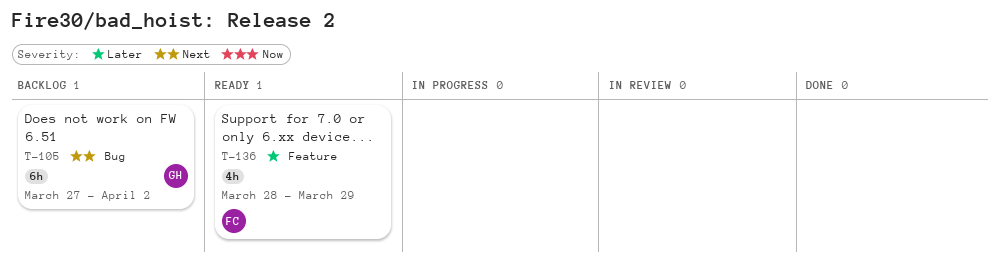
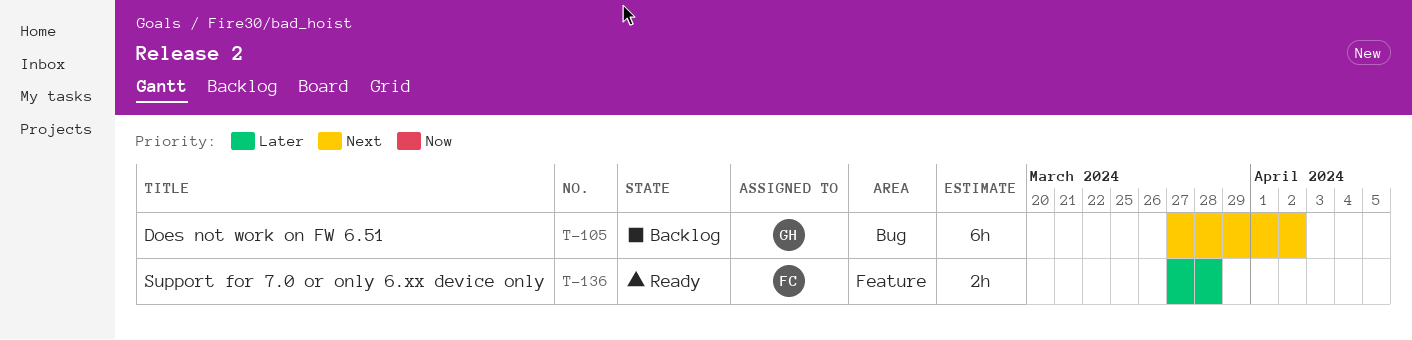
T-136, estimate: 4h -> 2h
T-136, start: Mar 28 -> Mar 27
T-136, due: Mar 29 -> Mar 28

